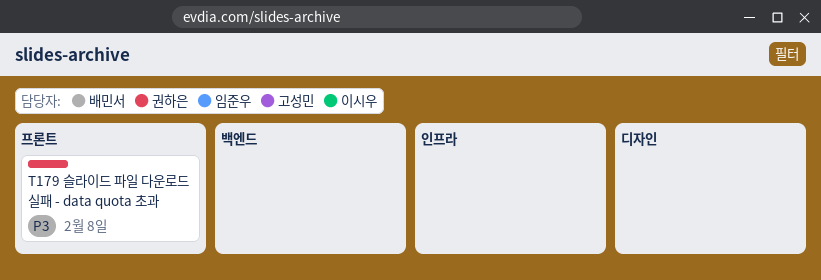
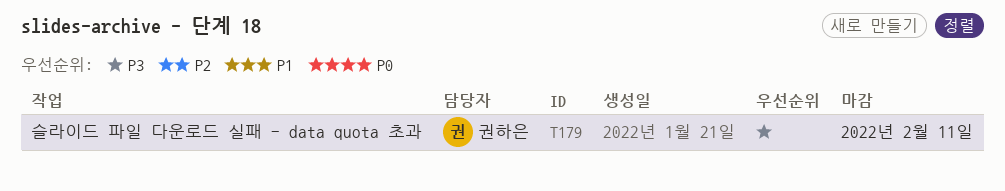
T179, due: Feb 8 -> Feb 11

